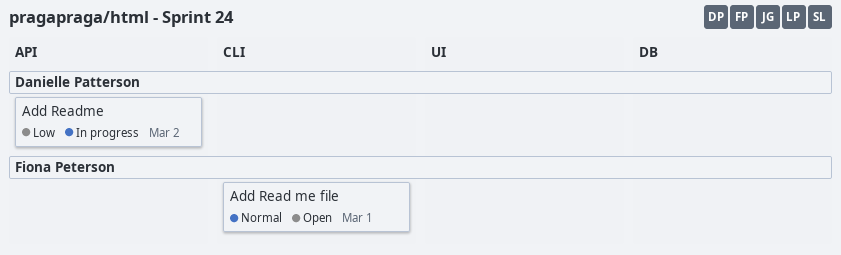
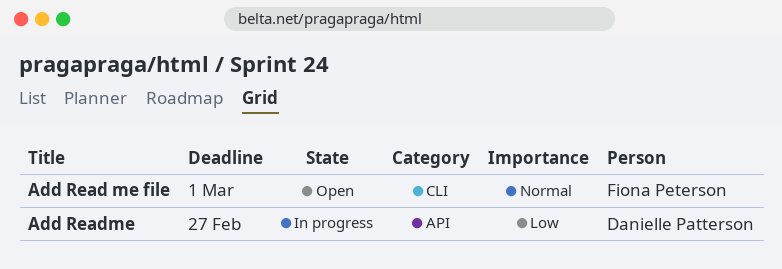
Add Readme, due: Mar 2 -> Feb 27

